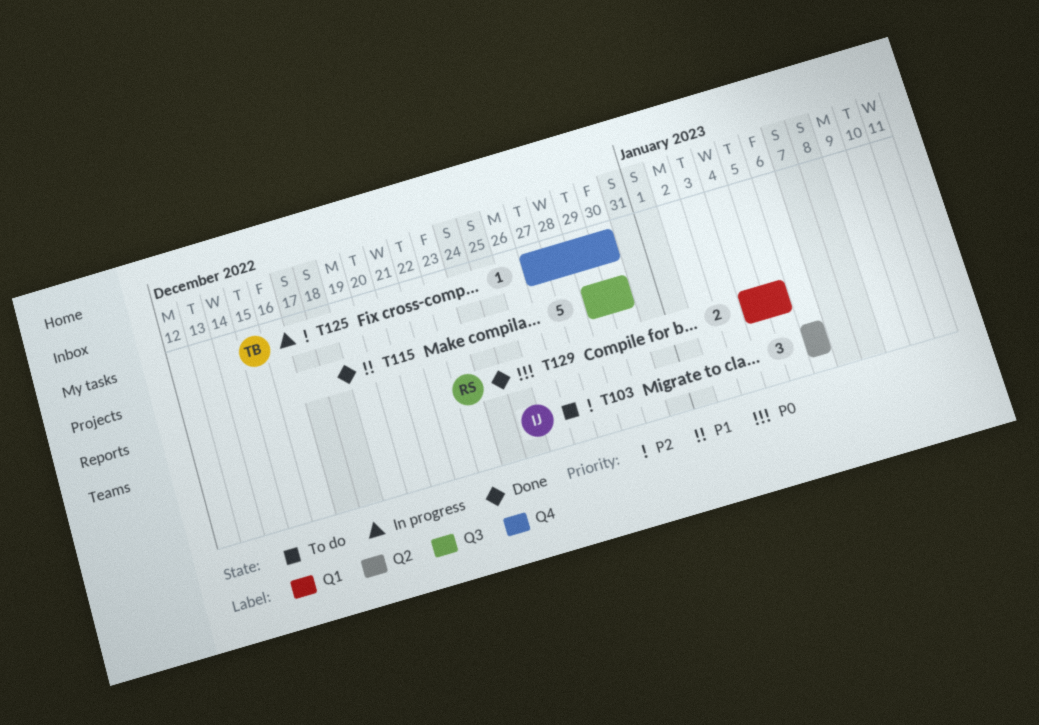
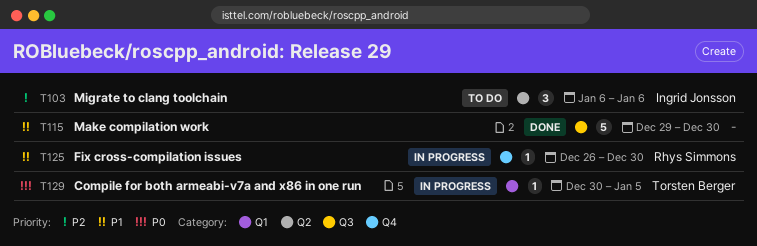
T125, owner: Torsten Berger -> Rhys Simmons
T125, priority: P2 -> P1
T125, start: Dec 27 -> Dec 26
T129, status: Done -> In progress
T129, owner: Rhys Simmons -> Torsten Berger
T129, estimate: 2 -> 1
T129, start: Jan 4 -> Dec 30

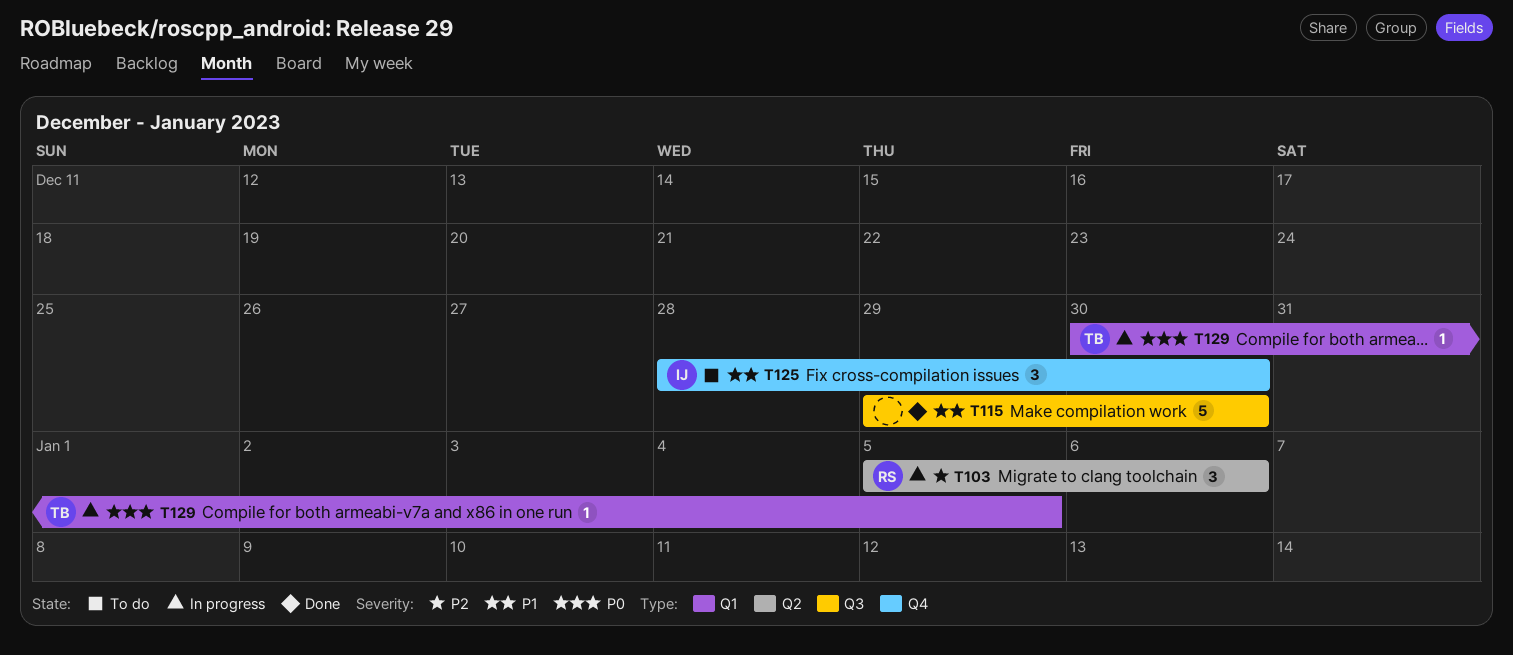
T103, status: To do -> In progress
T103, owner: Ingrid Jonsson -> Rhys Simmons
T103, start: Jan 6 -> Jan 5
T125, status: In progress -> To do
T125, owner: Rhys Simmons -> Ingrid Jonsson
T125, estimate: 1 -> 3
T125, start: Dec 26 -> Dec 28

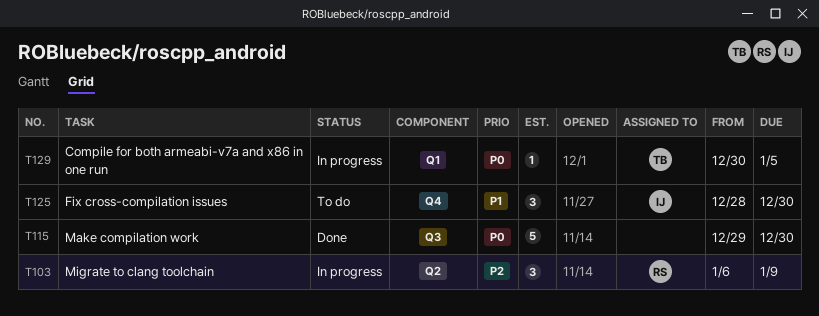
T103, start: Jan 5 -> Jan 6
T103, due: Jan 6 -> Jan 9
T115, priority: P1 -> P0

